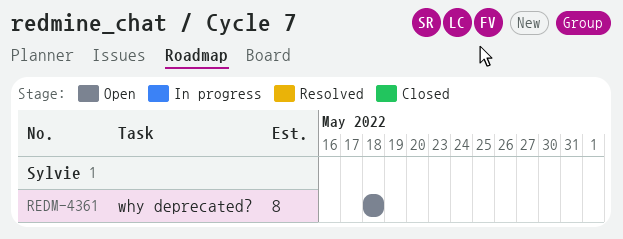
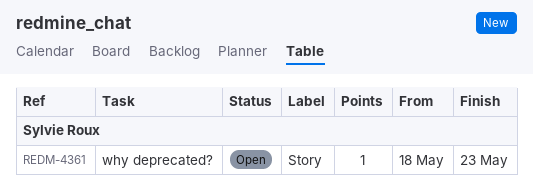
REDM-4361, estimate: 8 -> 1
REDM-4361, due: May 18 -> May 23

